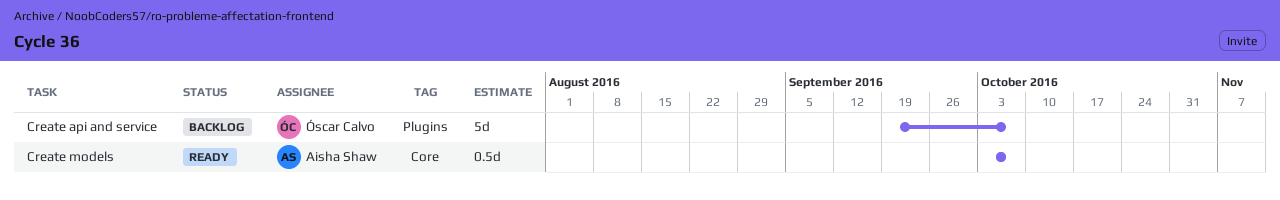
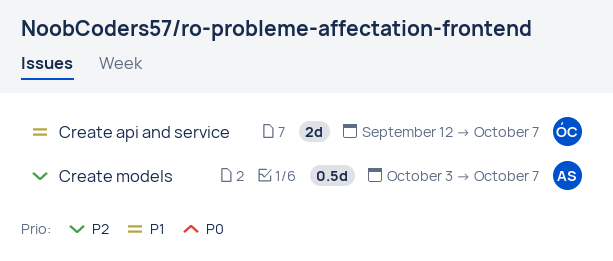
Create api and service, estimate: 5d -> 2d
Create api and service, start: Sep 19 -> Sep 12

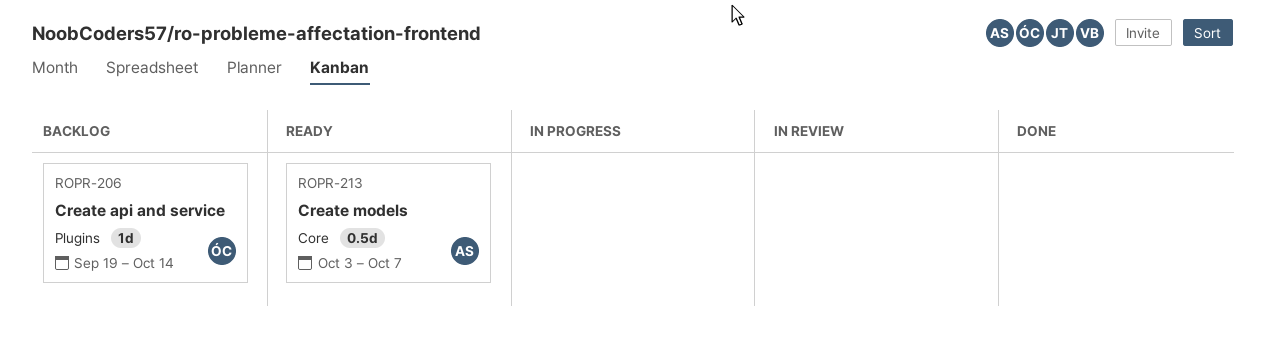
Create api and service, estimate: 2d -> 1d
Create api and service, start: Sep 12 -> Sep 19
Create api and service, due: Oct 7 -> Oct 14

